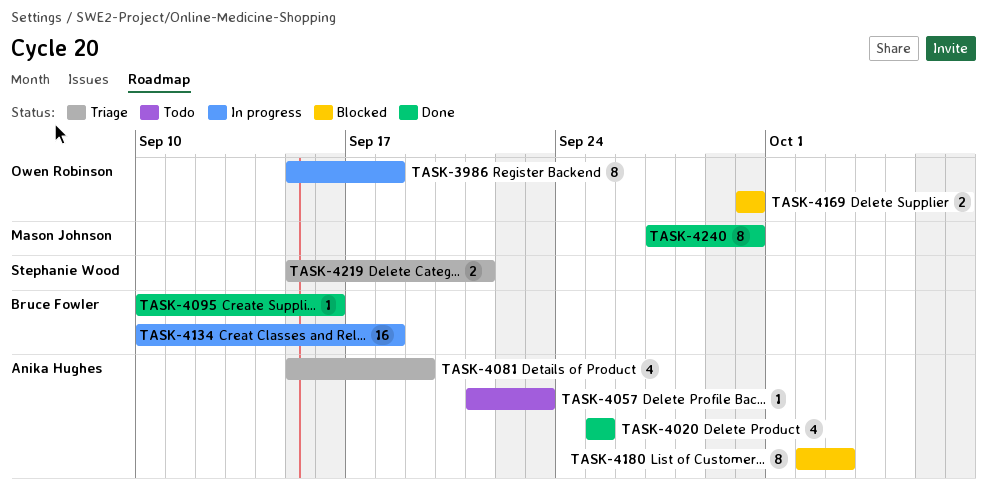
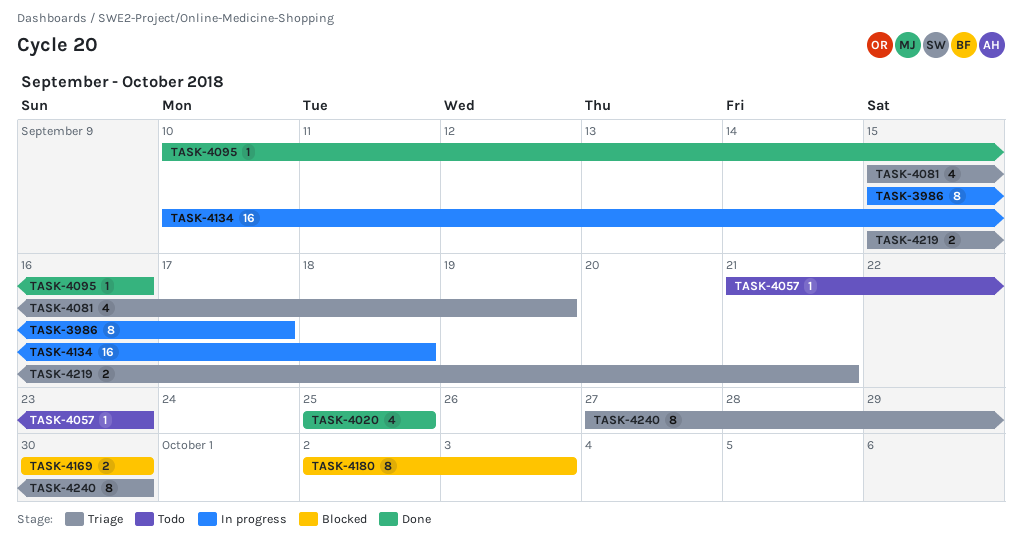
TASK-3986, due: Sep 18 -> Sep 17
TASK-4240, status: Done -> Triage

